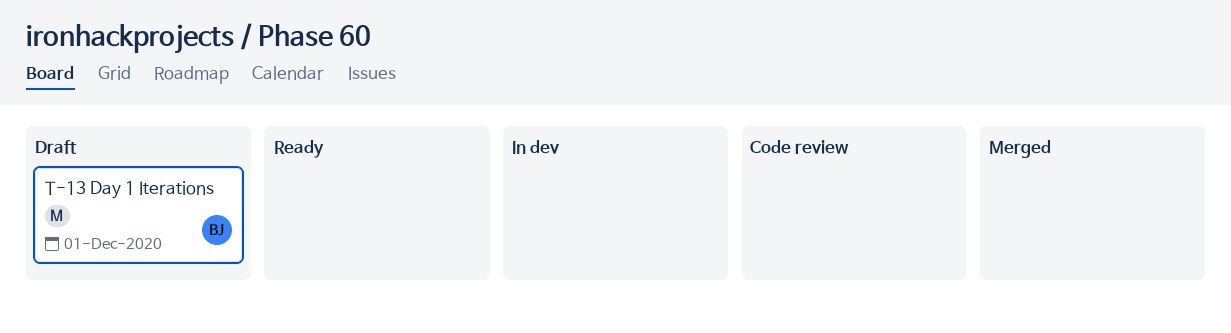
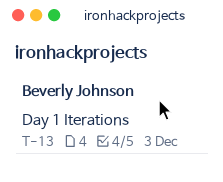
T-13, due: Dec 1 -> Dec 3

